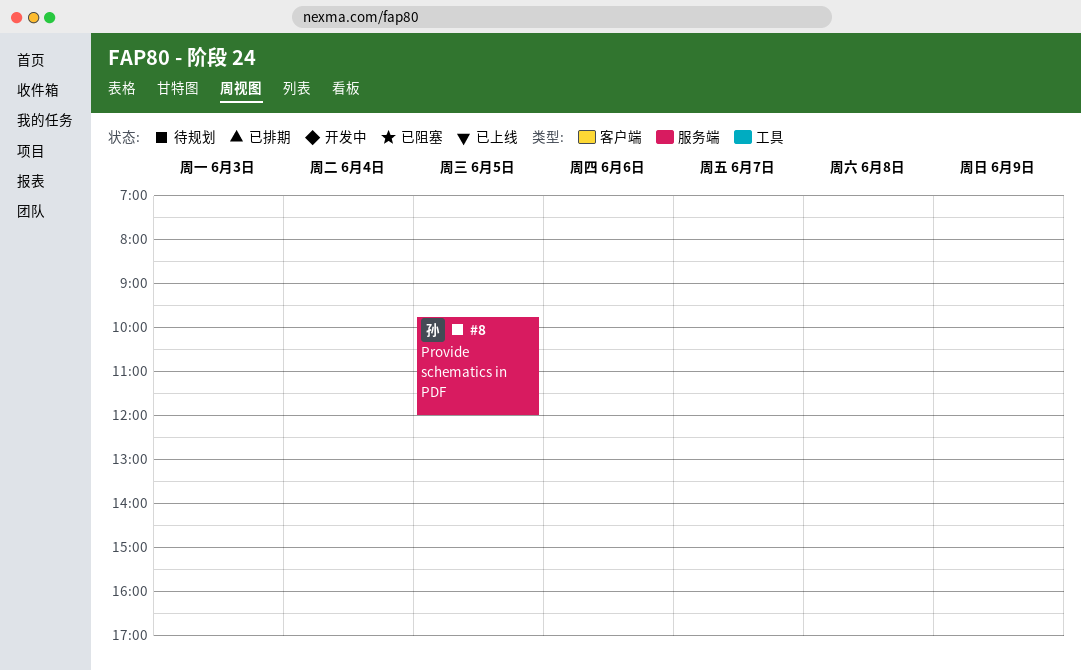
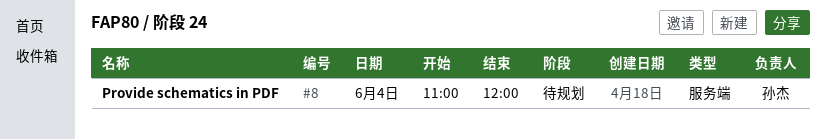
#8, day: Jun 5 -> Jun 4
#8, begins: 09:45 -> 11:00

